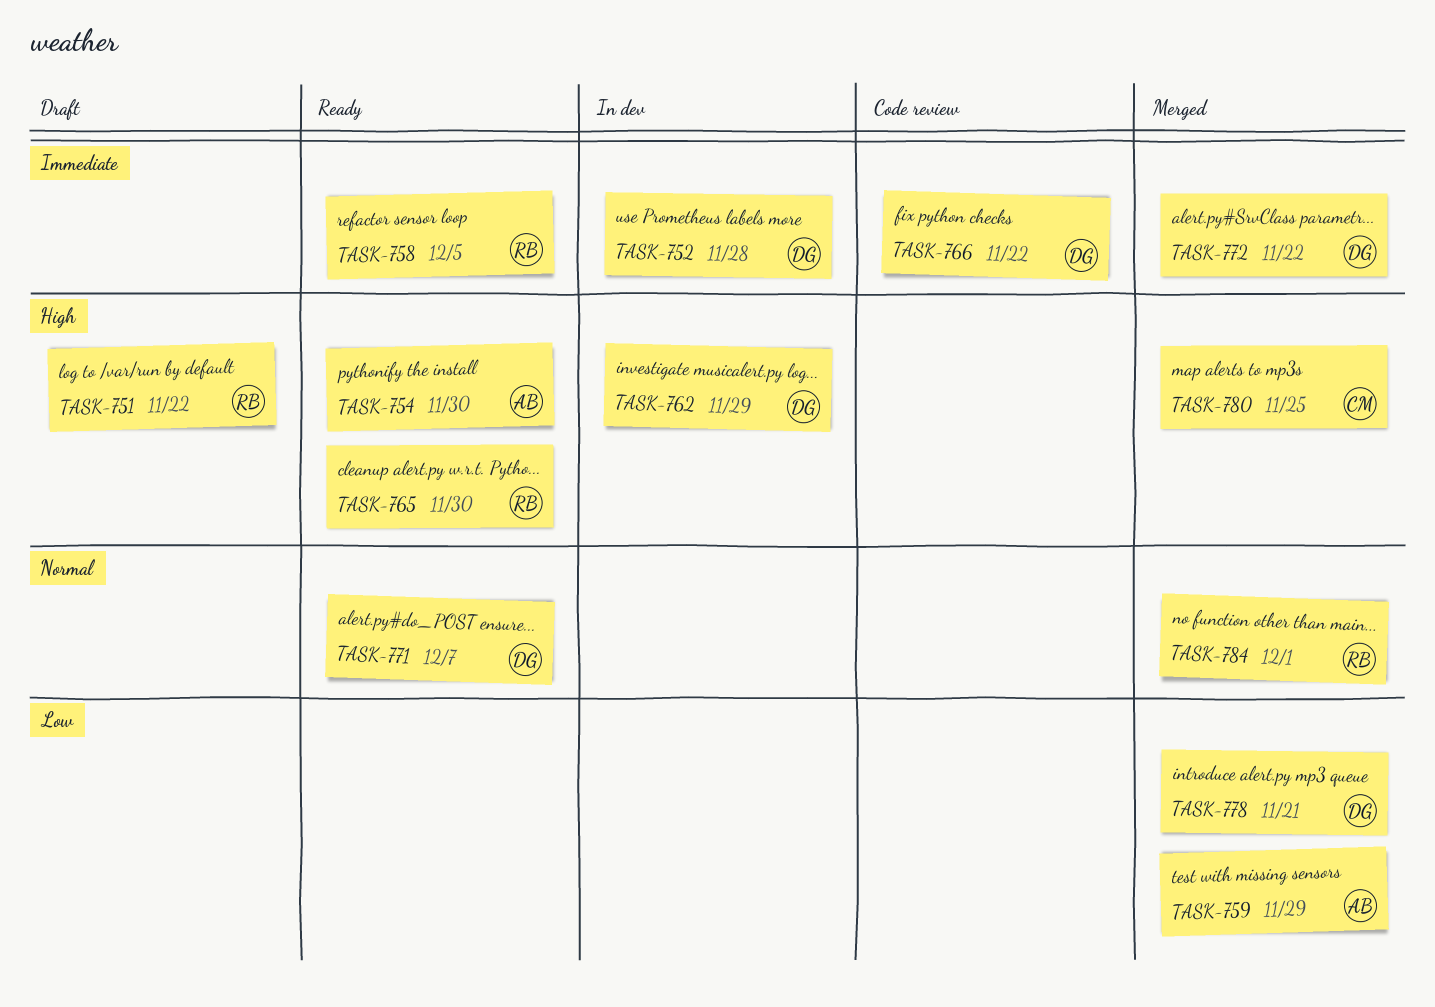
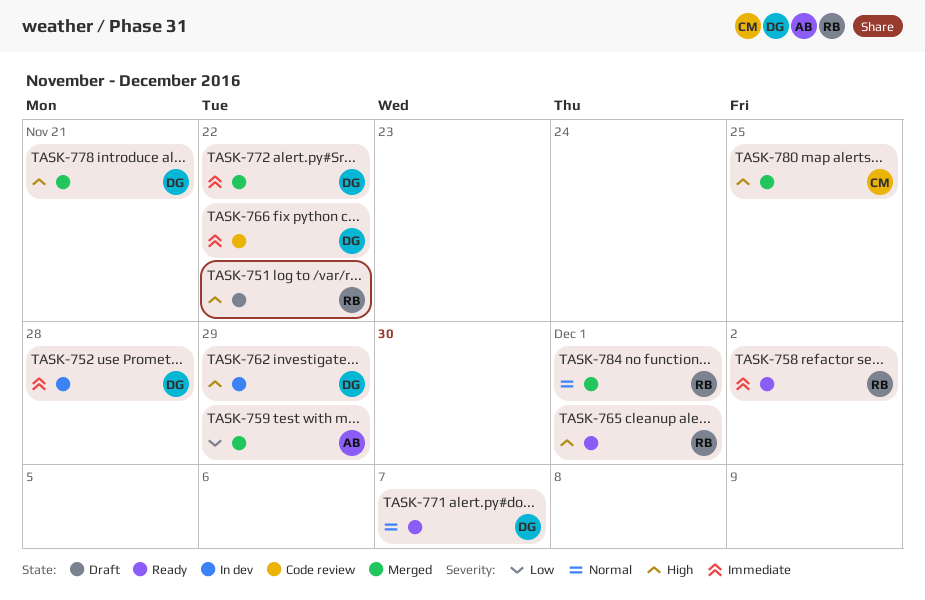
TASK-754: present -> none
TASK-758, due: Dec 5 -> Dec 2
TASK-765, due: Nov 30 -> Dec 1
TASK-778, priority: Low -> High

